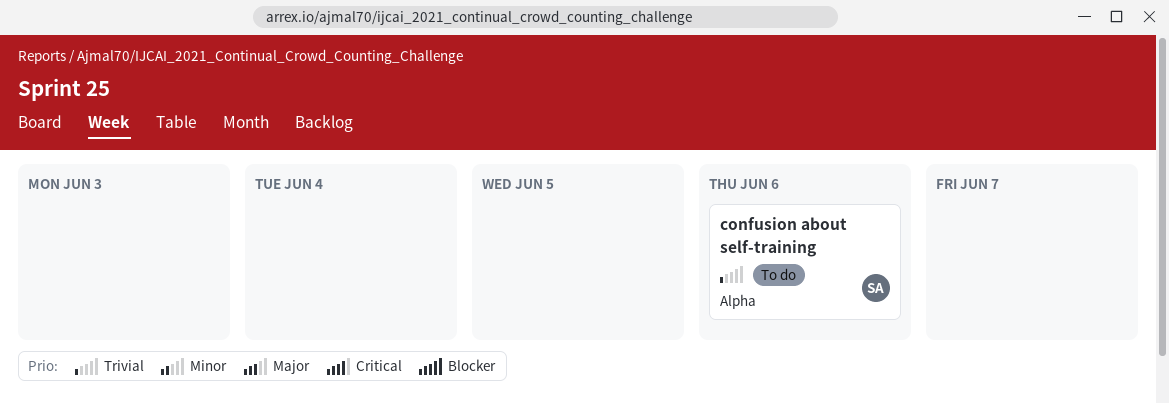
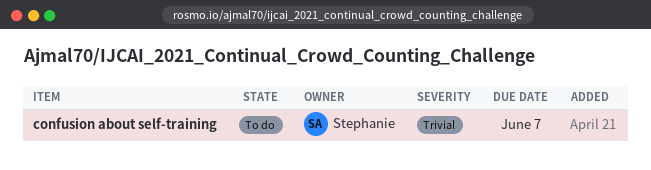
confusion about self-training, due: Jun 6 -> Jun 7

